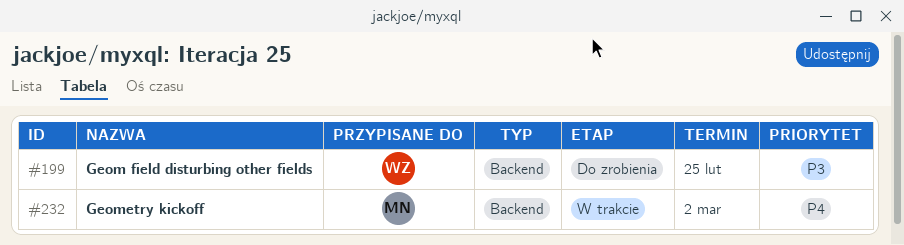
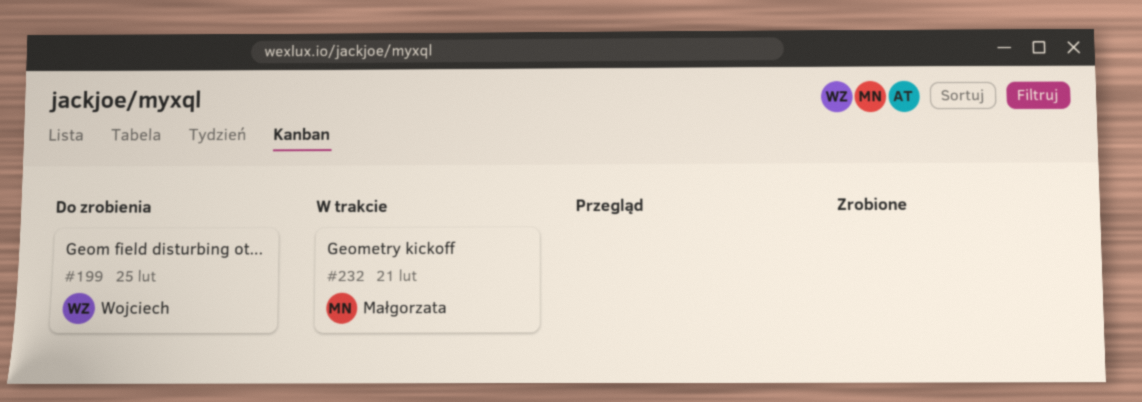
#232, due: Mar 2 -> Feb 21

